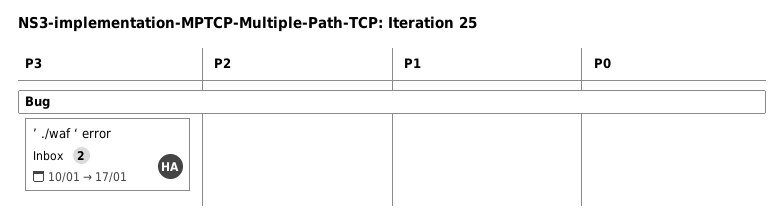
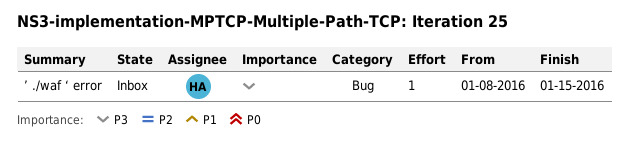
’ ./waf ‘ error, estimate: 2 -> 1
’ ./waf ‘ error, start: Jan 10 -> Jan 8
’ ./waf ‘ error, due: Jan 17 -> Jan 15

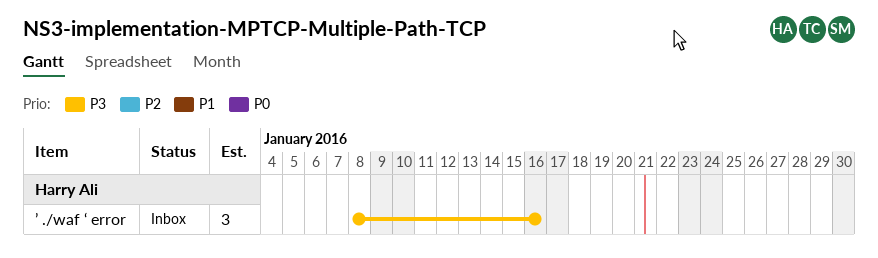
’ ./waf ‘ error, estimate: 1 -> 3
’ ./waf ‘ error, due: Jan 15 -> Jan 16

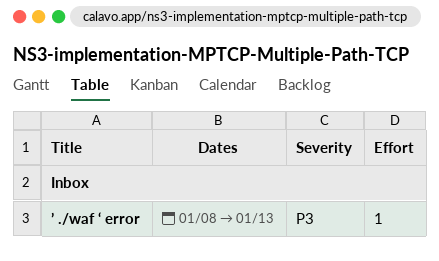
’ ./waf ‘ error, estimate: 3 -> 1
’ ./waf ‘ error, due: Jan 16 -> Jan 13

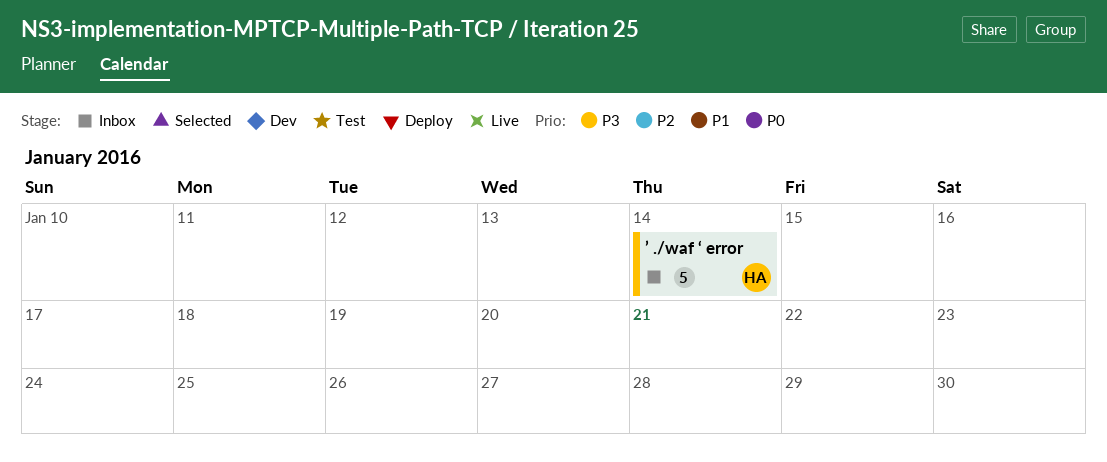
’ ./waf ‘ error, estimate: 1 -> 5
’ ./waf ‘ error, due: Jan 13 -> Jan 14

